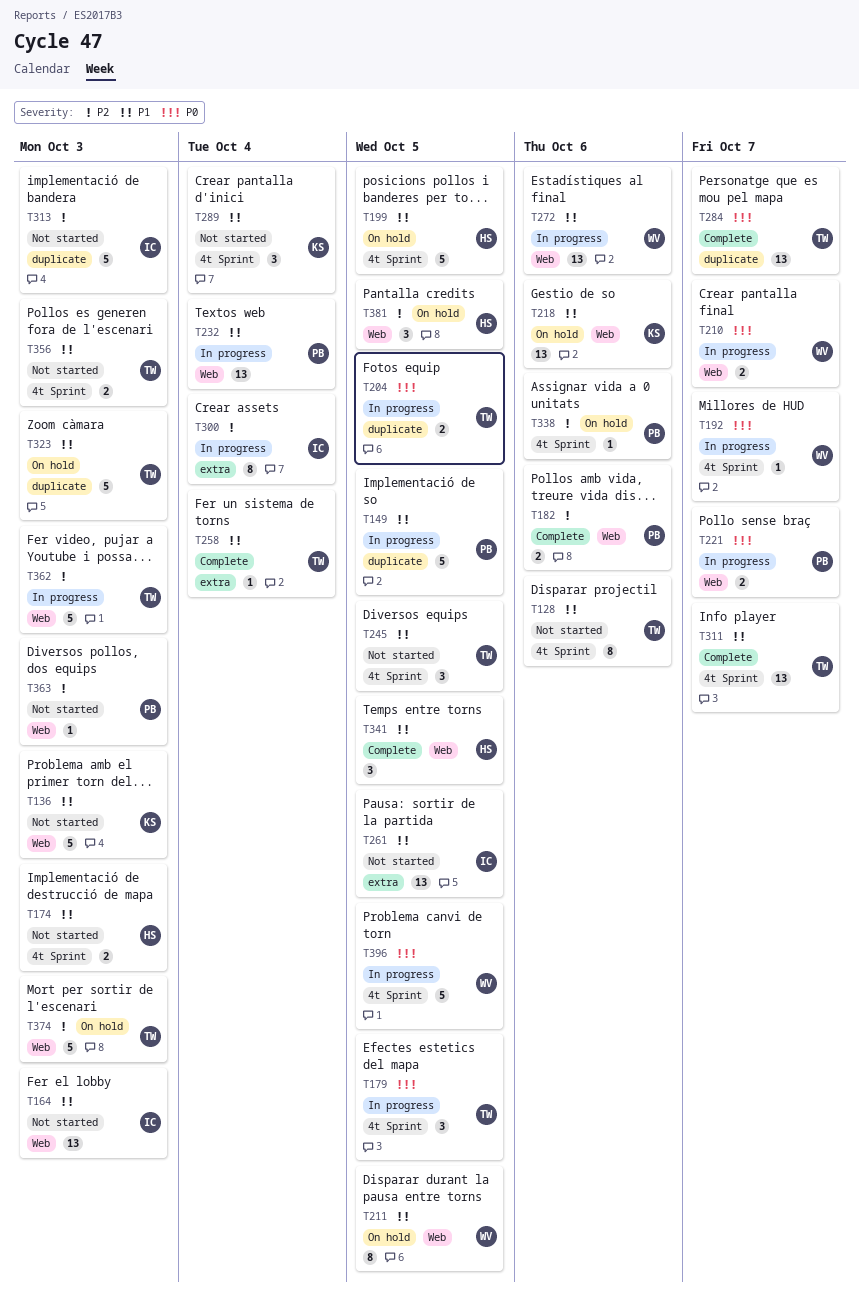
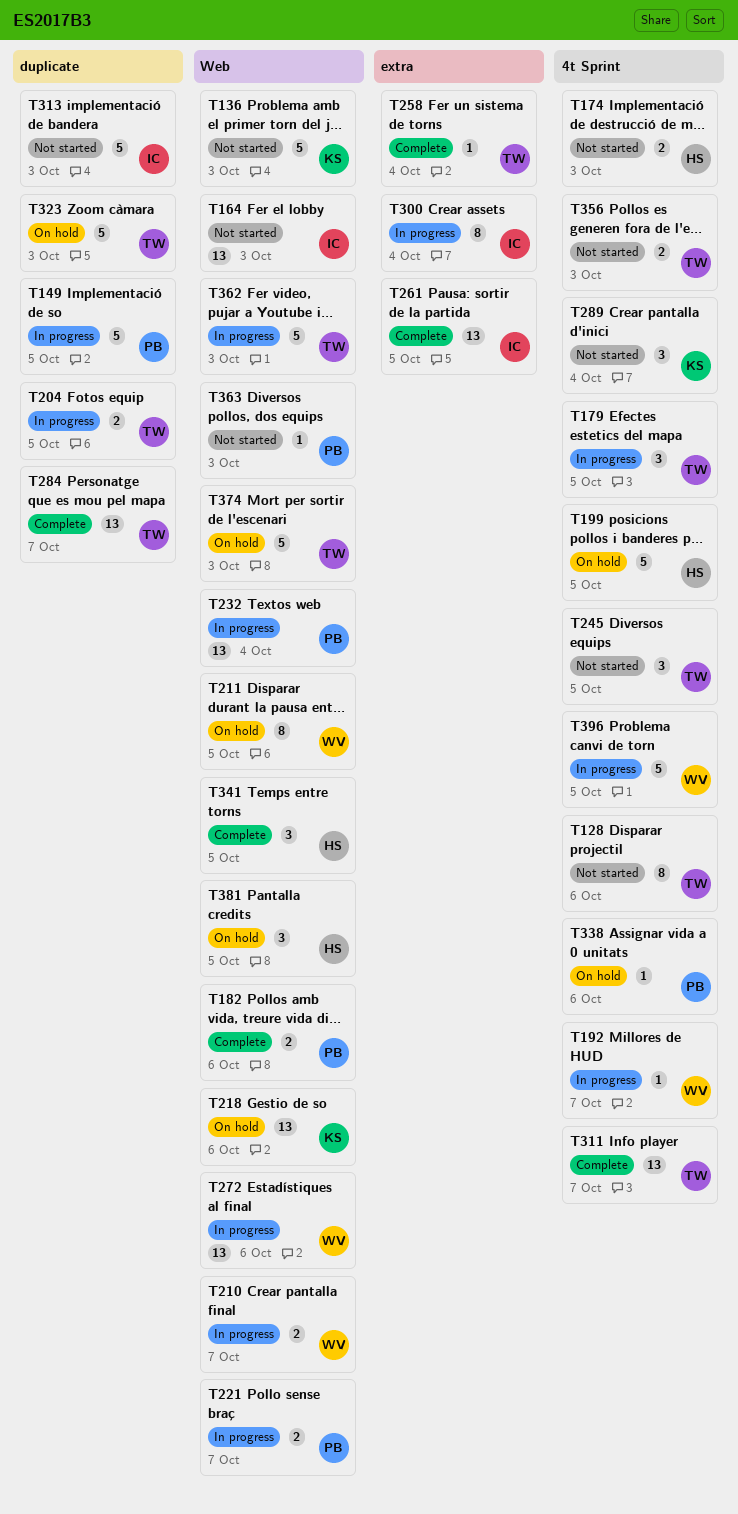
T261, status: Not started -> Complete

